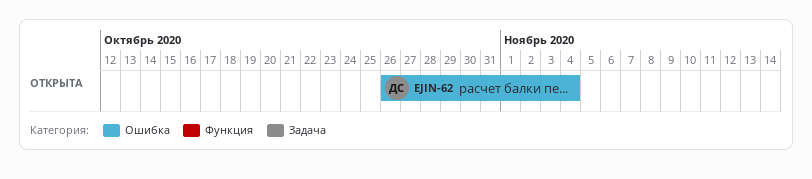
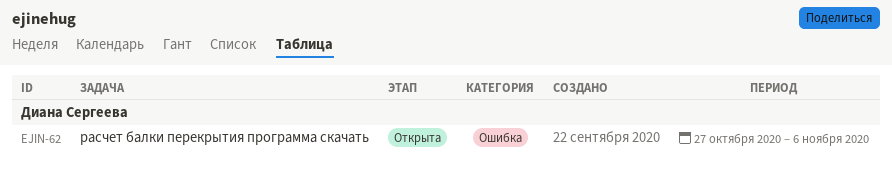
EJIN-62, start: Oct 26 -> Oct 27
EJIN-62, due: Nov 4 -> Nov 6

